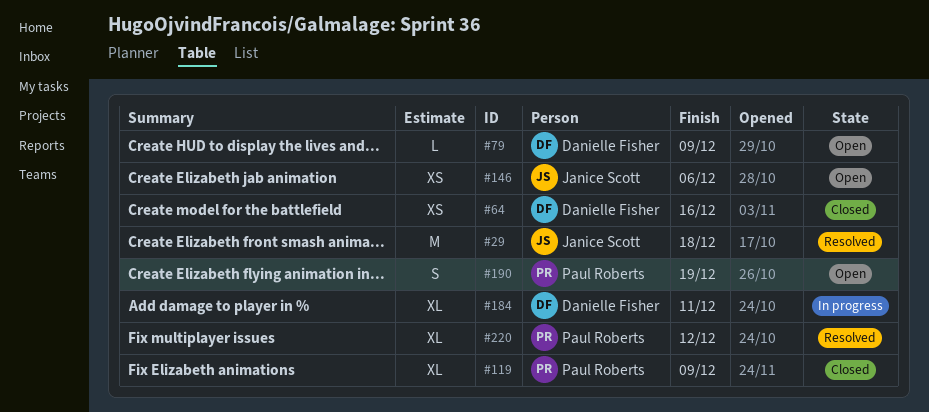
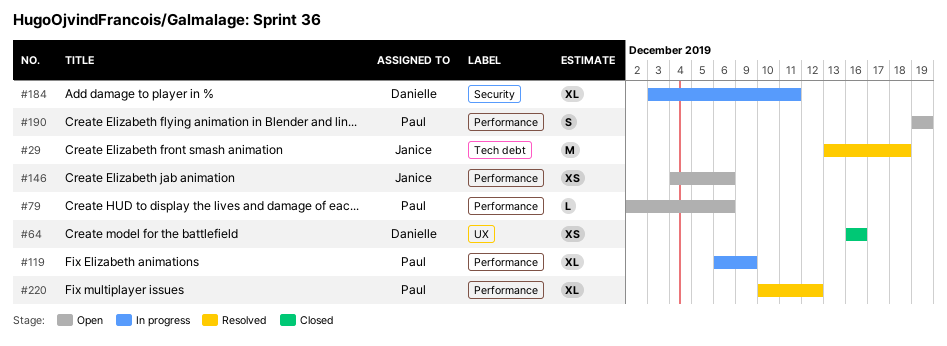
#79, owner: Danielle Fisher -> Paul Roberts
#79, due: Dec 9 -> Dec 6
#119, status: Closed -> In progress

